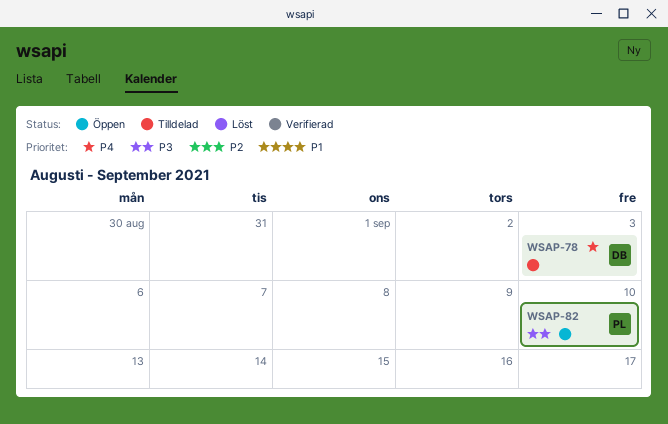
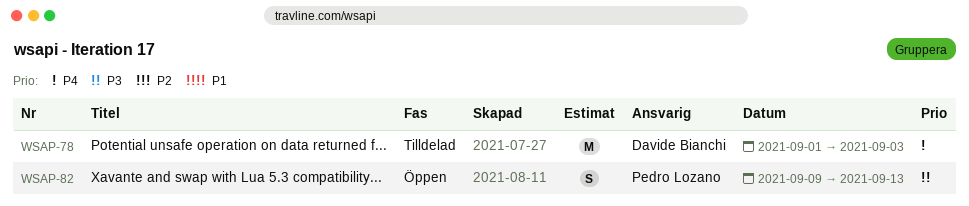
WSAP-82, due: Sep 10 -> Sep 13

